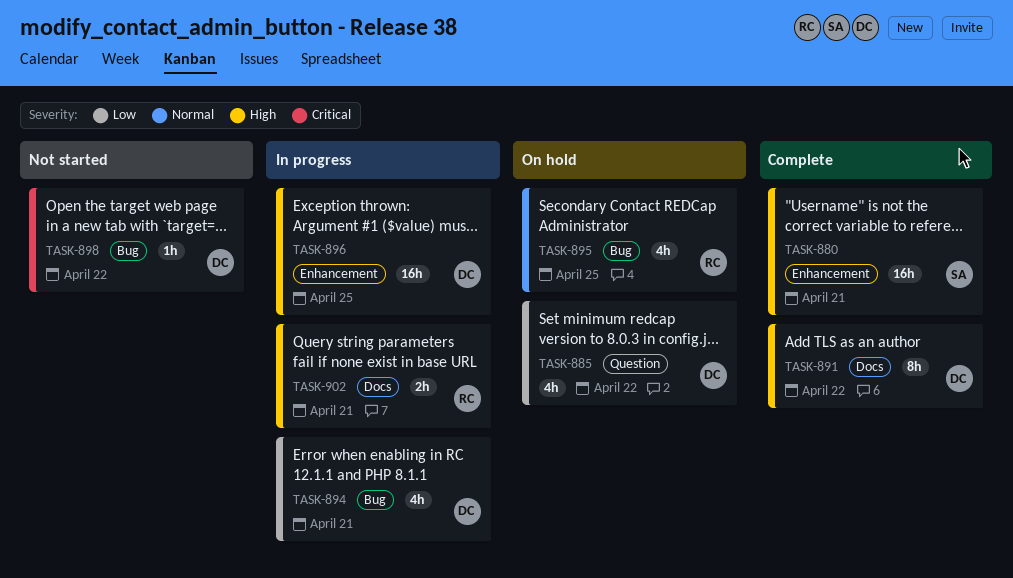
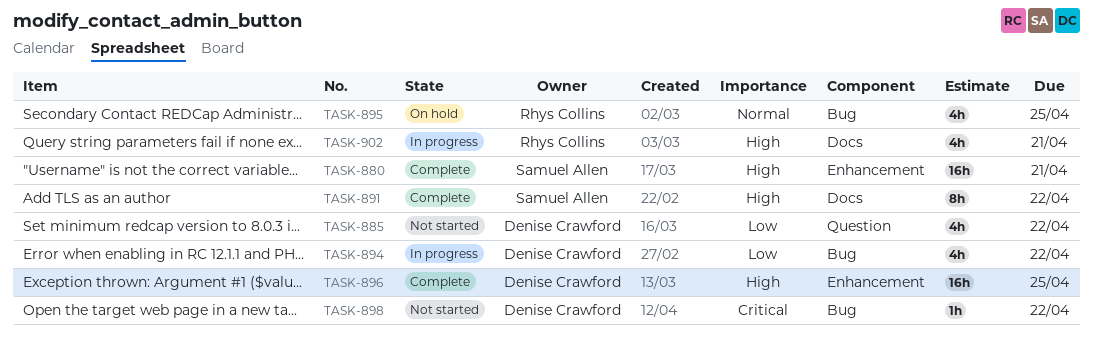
TASK-885, status: On hold -> Not started
TASK-891, owner: Denise Crawford -> Samuel Allen
TASK-894, due: Apr 21 -> Apr 22
TASK-896, status: In progress -> Complete
TASK-902, estimate: 2h -> 4h

